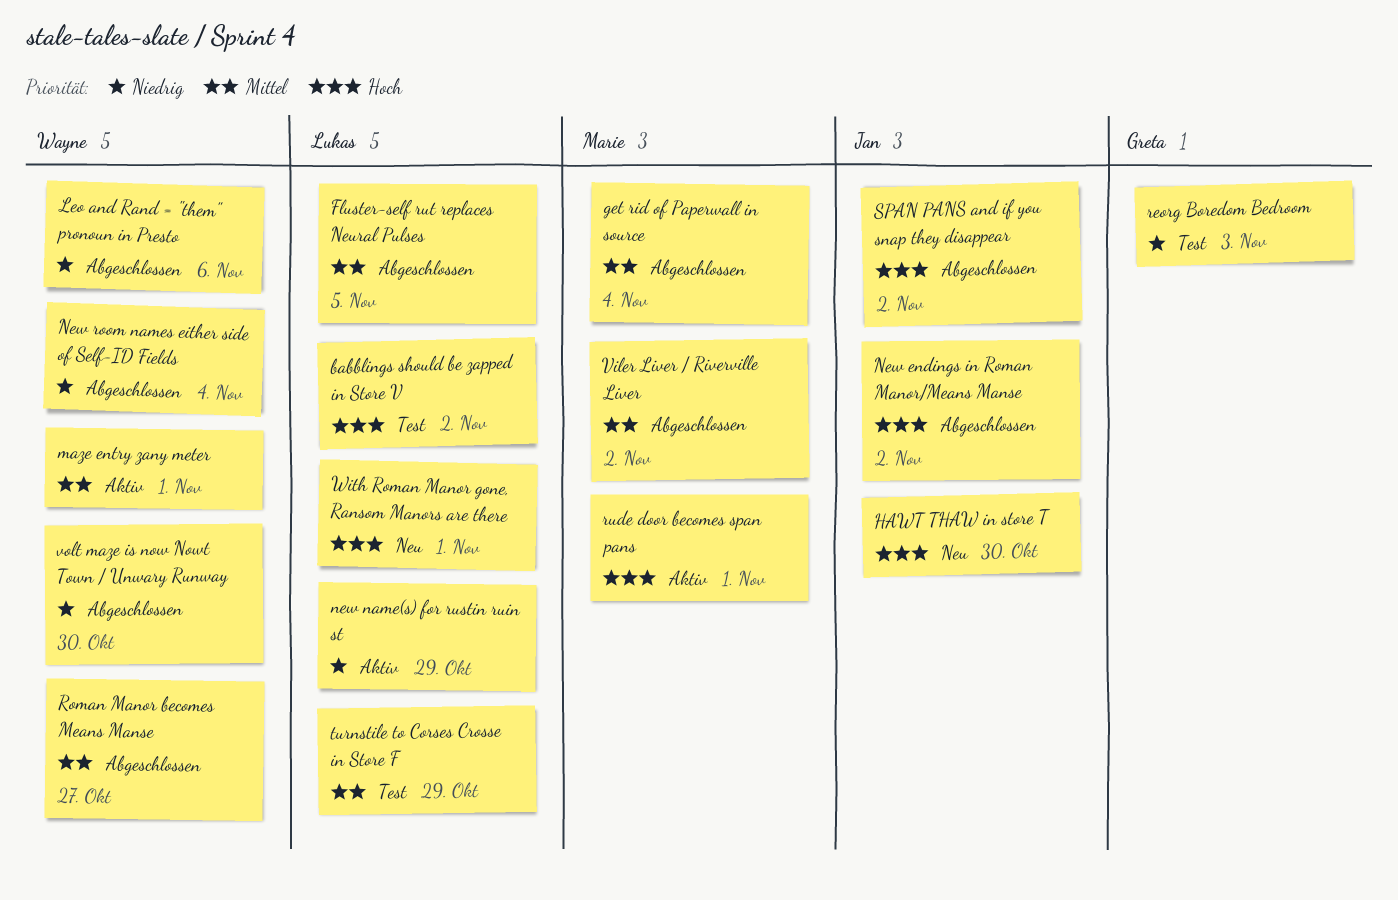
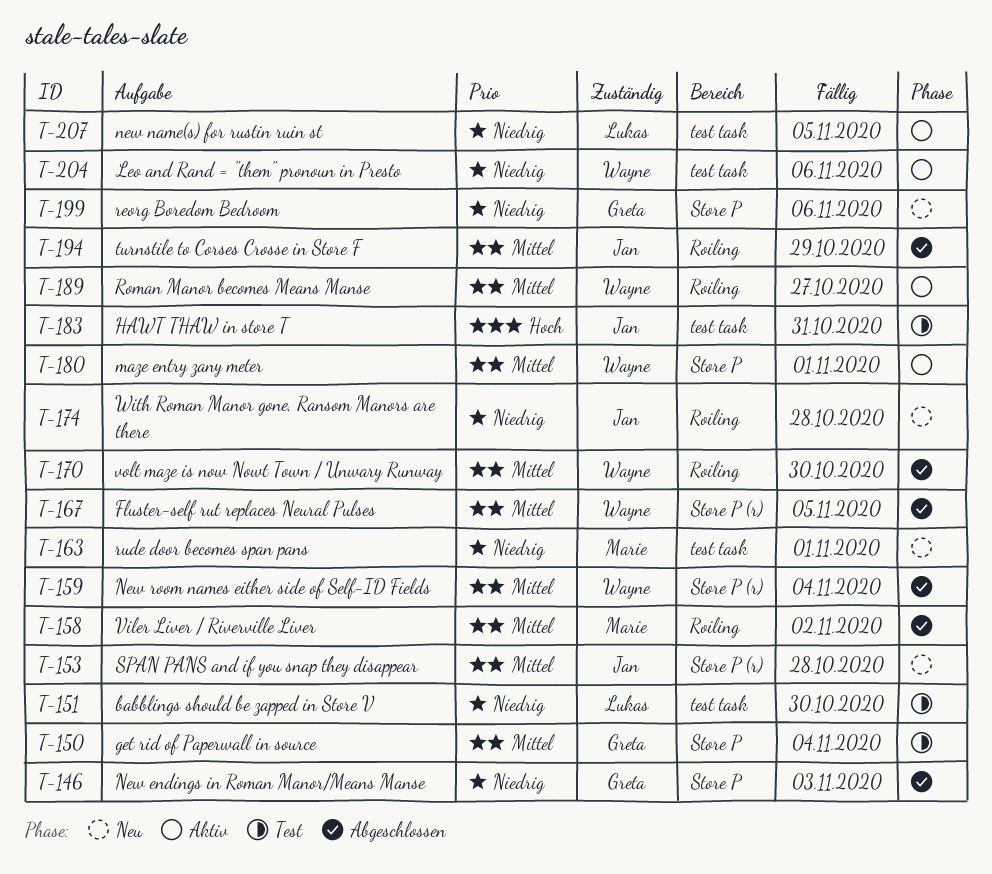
babblings should be zapped in Store V, priority: Hoch -> Niedrig
babblings should be zapped in Store V, due: Nov 2 -> Oct 30
Fluster-self rut replaces Neural Pulses, owner: Lukas -> Wayne
get rid of Paperwall in source, status: Abgeschlossen -> Test
get rid of Paperwall in source, owner: Marie -> Greta
HAWT THAW in store T, status: Neu -> Test
HAWT THAW in store T, due: Oct 30 -> Oct 31
Leo and Rand = "them" pronoun in Presto, status: Abgeschlossen -> Aktiv
New endings in Roman Manor/Means Manse, owner: Jan -> Greta
New endings in Roman Manor/Means Manse, priority: Hoch -> Niedrig
New endings in Roman Manor/Means Manse, due: Nov 2 -> Nov 3
new name(s) for rustin ruin st, due: Oct 29 -> Nov 5
New room names either side of Self-ID Fields, priority: Niedrig -> Mittel
reorg Boredom Bedroom, status: Test -> Neu
reorg Boredom Bedroom, due: Nov 3 -> Nov 6
Roman Manor becomes Means Manse, status: Abgeschlossen -> Aktiv
rude door becomes span pans, status: Aktiv -> Neu
rude door becomes span pans, priority: Hoch -> Niedrig
SPAN PANS and if you snap they disappear, status: Abgeschlossen -> Neu
SPAN PANS and if you snap they disappear, priority: Hoch -> Mittel
SPAN PANS and if you snap they disappear, due: Nov 2 -> Oct 28
turnstile to Corses Crosse in Store F, status: Test -> Abgeschlossen
turnstile to Corses Crosse in Store F, owner: Lukas -> Jan
volt maze is now Nowt Town / Unwary Runway, priority: Niedrig -> Mittel
With Roman Manor gone, Ransom Manors are there, owner: Lukas -> Jan
With Roman Manor gone, Ransom Manors are there, priority: Hoch -> Niedrig
With Roman Manor gone, Ransom Manors are there, due: Nov 1 -> Oct 28

